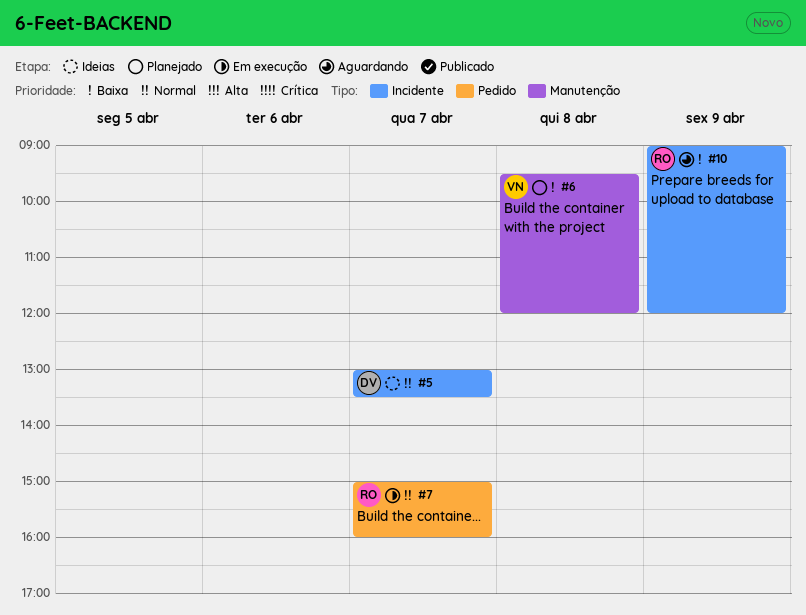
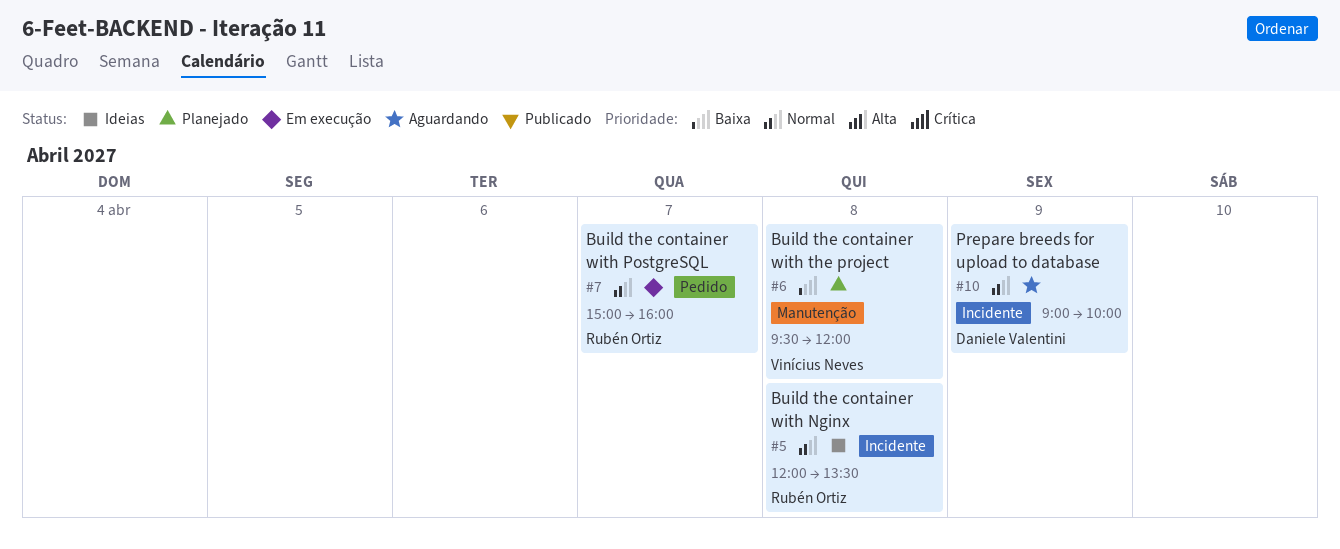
#5, owner: Daniele Valentini -> Rubén Ortiz
#5, day: Apr 7 -> Apr 8
#5, begins: 13:00 -> 12:00
#10, owner: Rubén Ortiz -> Daniele Valentini
#10, priority: Baixa -> Normal
#10, ends: 12:00 -> 10:00

